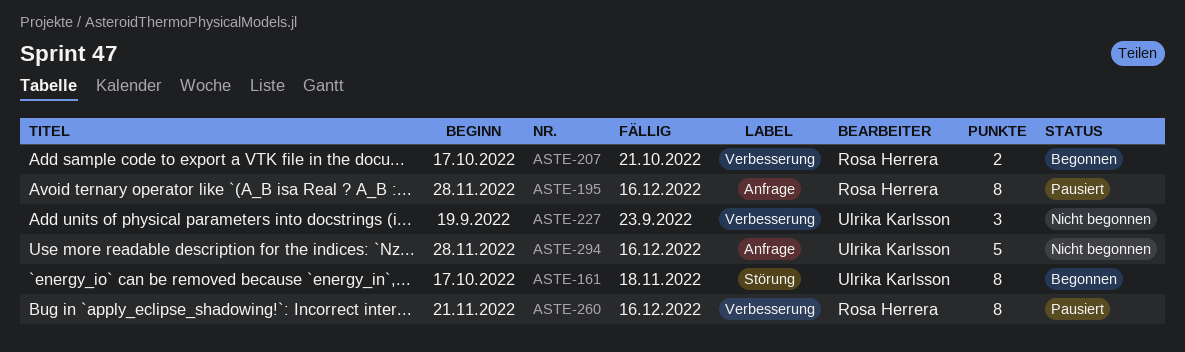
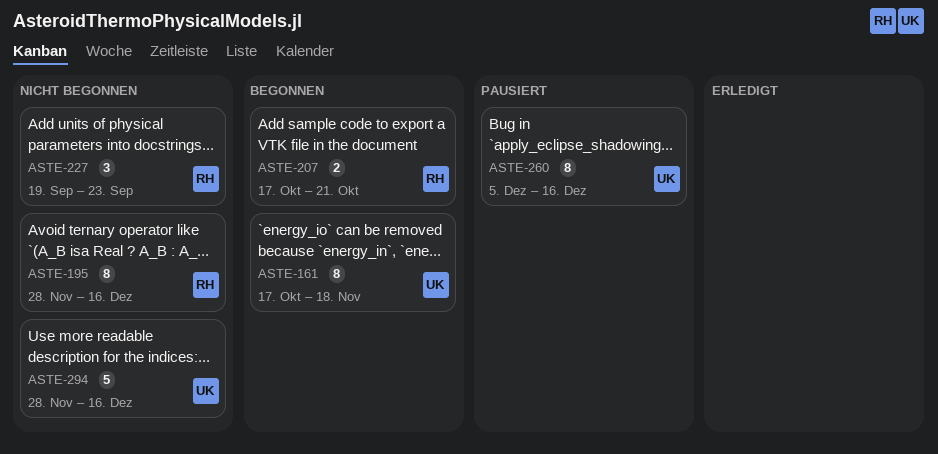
ASTE-195, status: Pausiert -> Nicht begonnen
ASTE-227, owner: Ulrika Karlsson -> Rosa Herrera
ASTE-260, owner: Rosa Herrera -> Ulrika Karlsson
ASTE-260, start: Nov 21 -> Dec 5

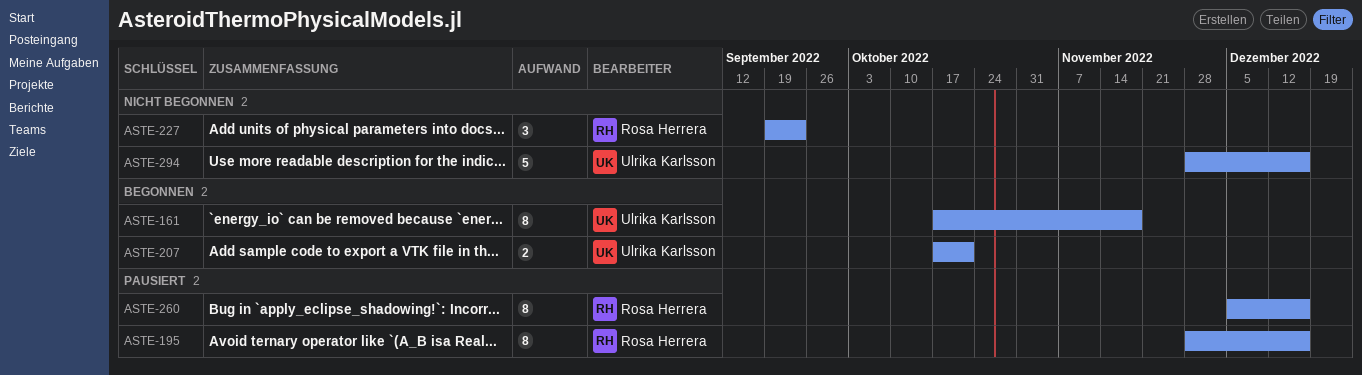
ASTE-195, status: Nicht begonnen -> Pausiert
ASTE-207, owner: Rosa Herrera -> Ulrika Karlsson
ASTE-260, owner: Ulrika Karlsson -> Rosa Herrera

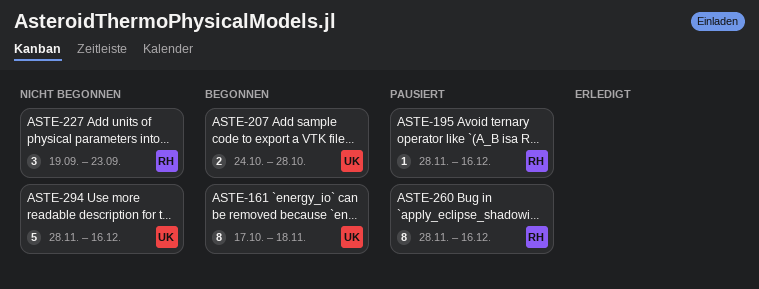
ASTE-195, estimate: 8 -> 1
ASTE-207, start: Oct 17 -> Oct 24
ASTE-207, due: Oct 21 -> Oct 28
ASTE-260, start: Dec 5 -> Nov 28

